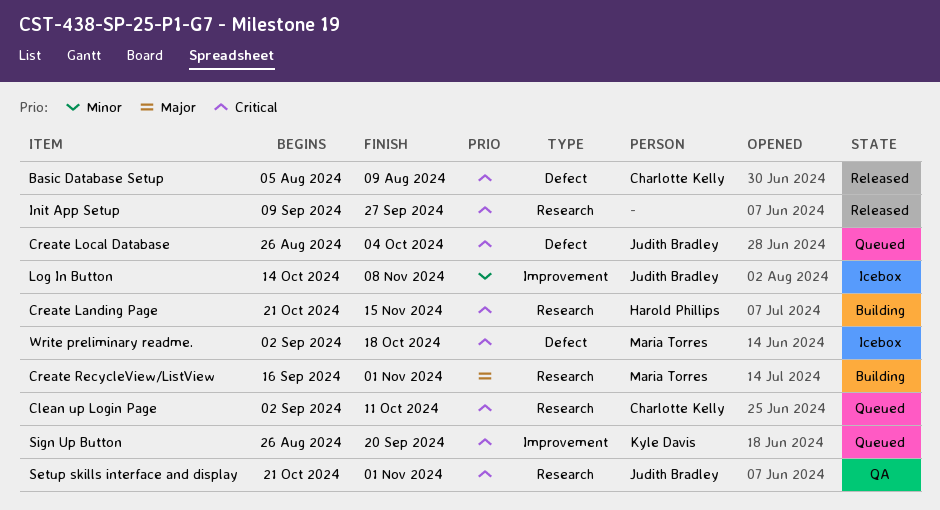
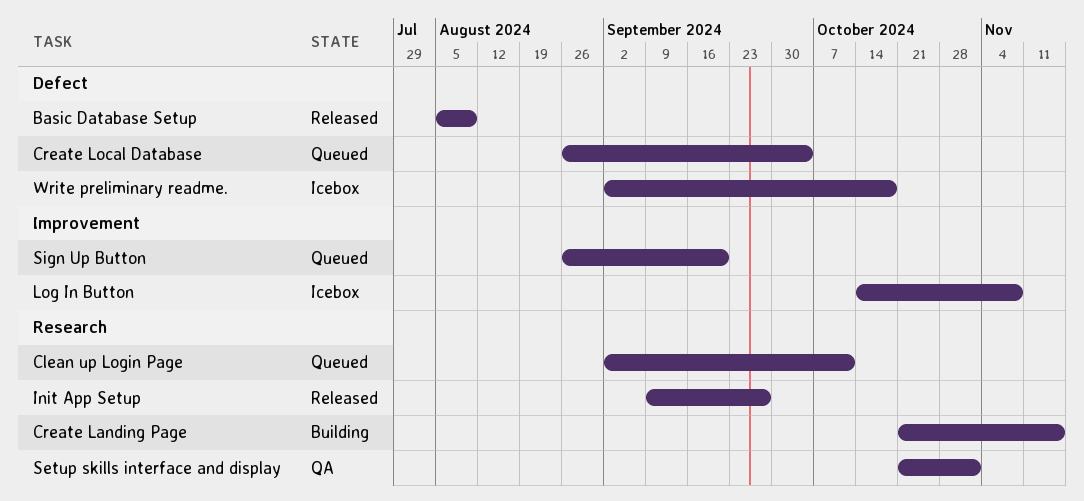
Create RecycleView/ListView: present -> none

